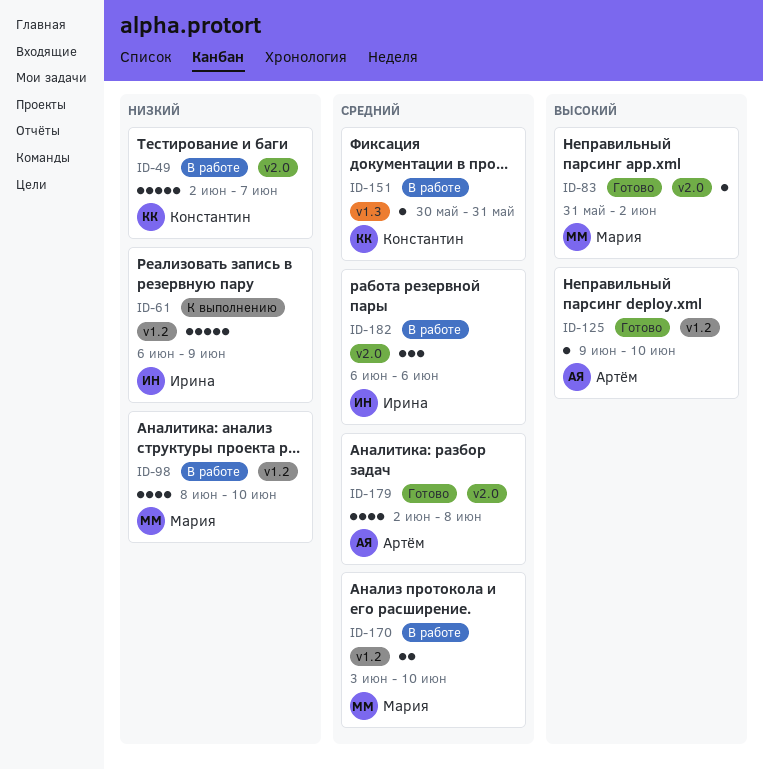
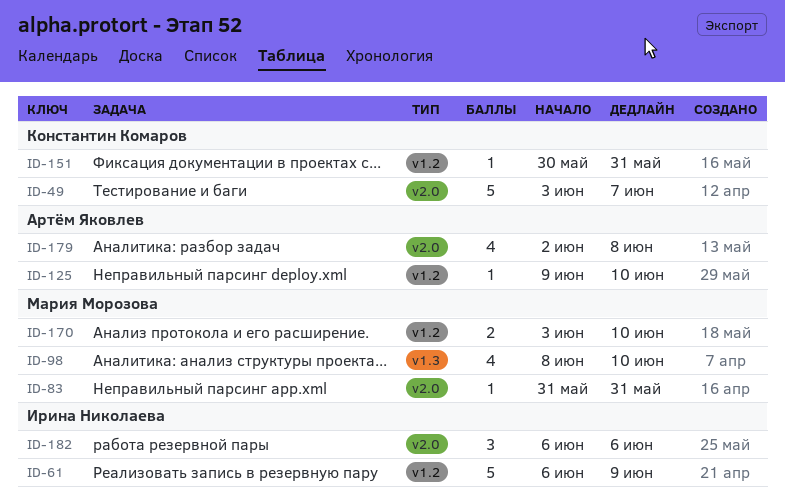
ID-49, start: Jun 2 -> Jun 3
ID-83, due: Jun 2 -> May 31
ID-98, label: v1.2 -> v1.3
ID-151, label: v1.3 -> v1.2

